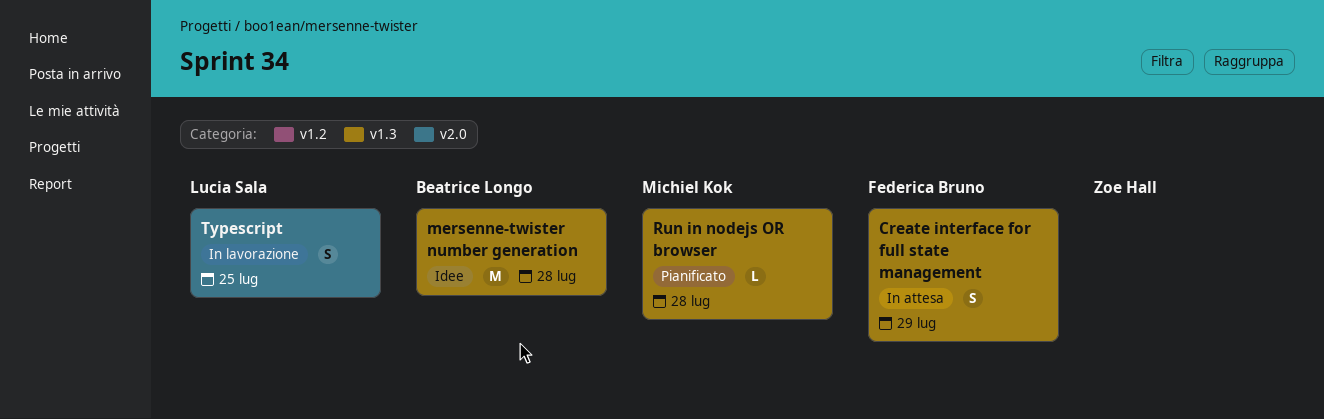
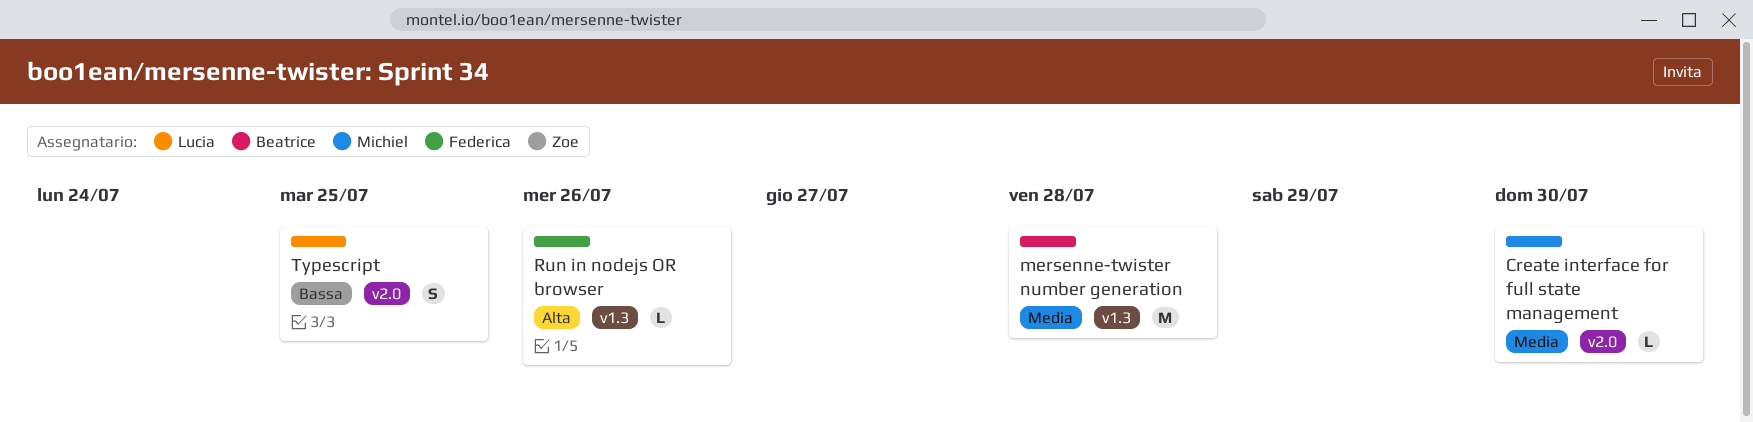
Create interface for full state management, owner: Federica Bruno -> Michiel Kok
Create interface for full state management, label: v1.3 -> v2.0
Create interface for full state management, estimate: S -> L
Create interface for full state management, due: Jul 29 -> Jul 30
Run in nodejs OR browser, owner: Michiel Kok -> Federica Bruno
Run in nodejs OR browser, due: Jul 28 -> Jul 26

